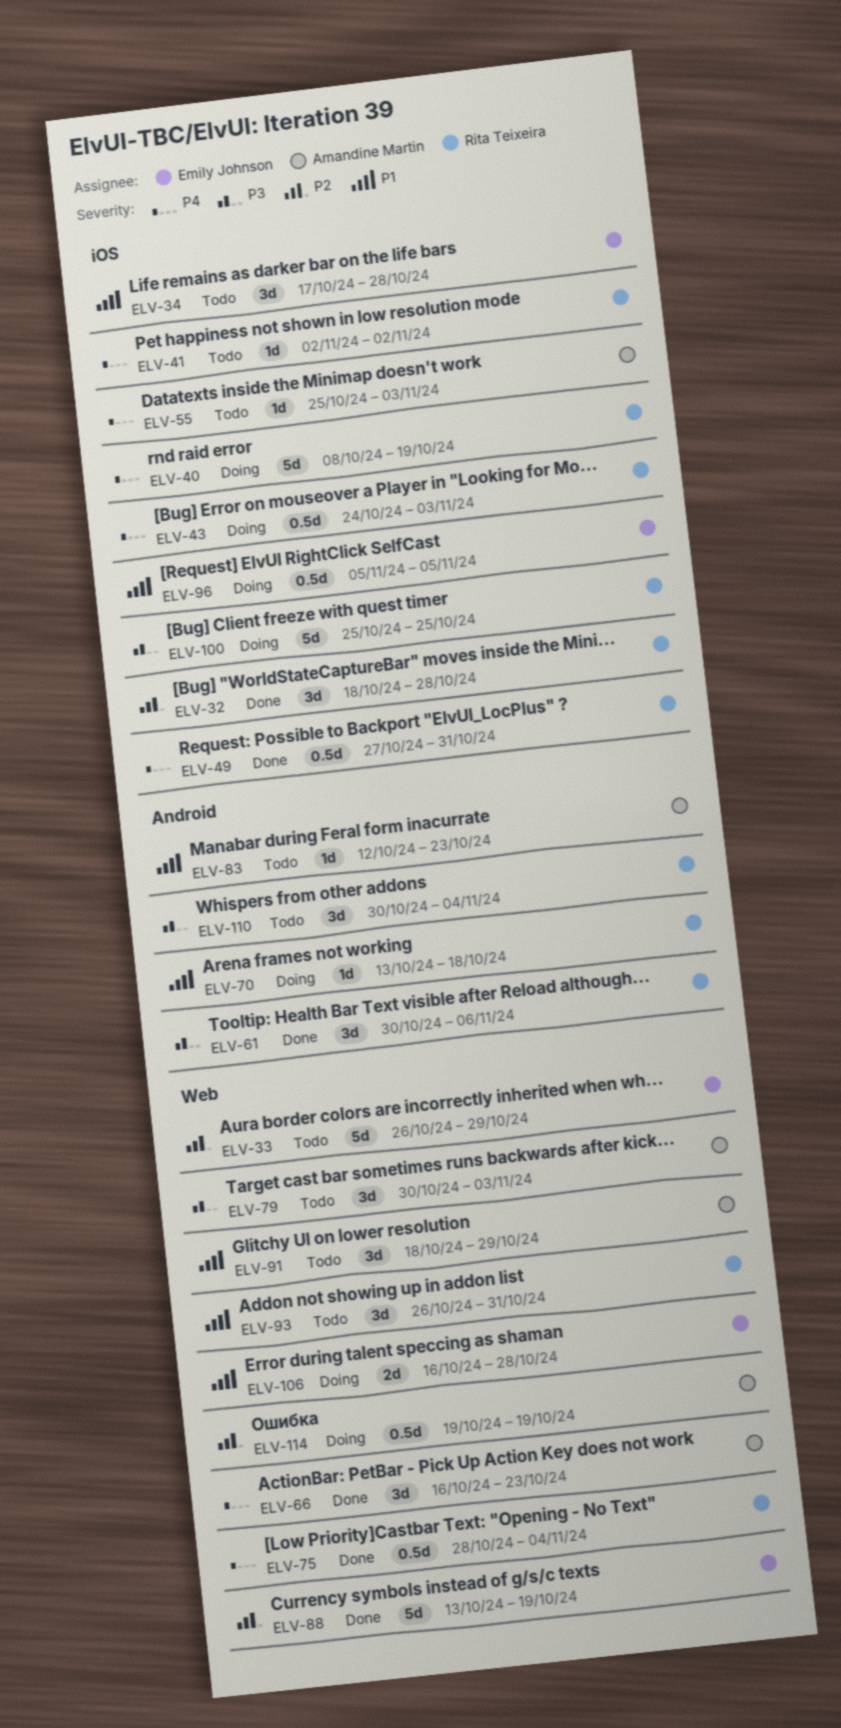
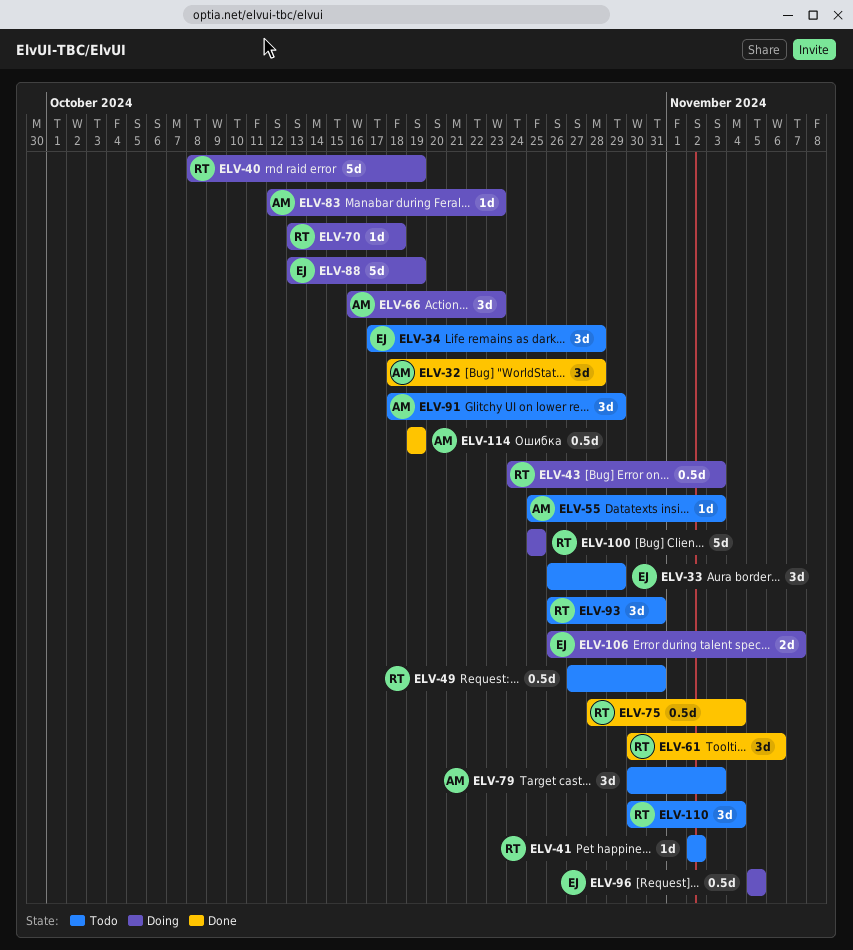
ELV-32, owner: Rita Teixeira -> Amandine Martin
ELV-33, estimate: 5d -> 3d
ELV-49, status: Done -> Todo
ELV-66, status: Done -> Doing
ELV-83, status: Todo -> Doing
ELV-88, status: Done -> Doing
ELV-106, start: Oct 16 -> Oct 26
ELV-106, due: Oct 28 -> Nov 7
ELV-114, status: Doing -> Done

